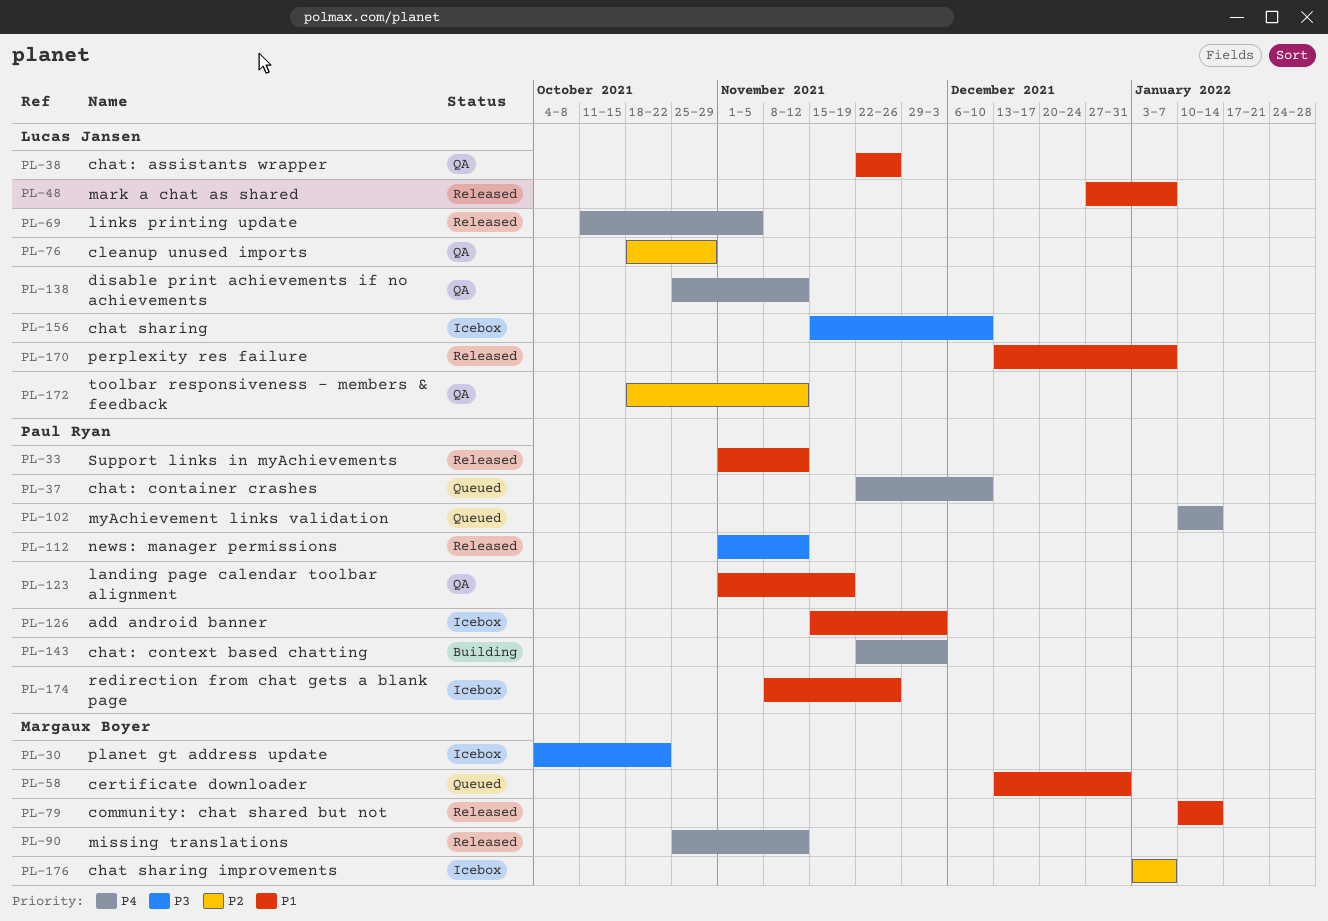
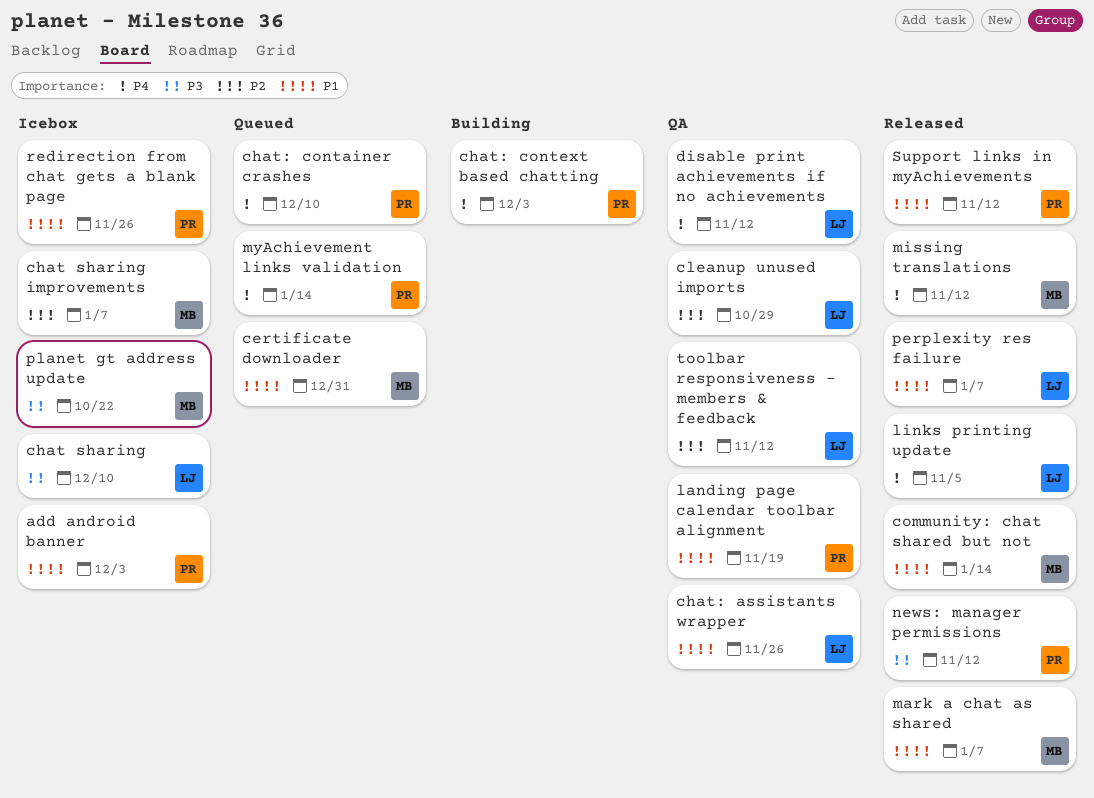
mark a chat as shared, owner: Lucas Jansen -> Margaux Boyer

